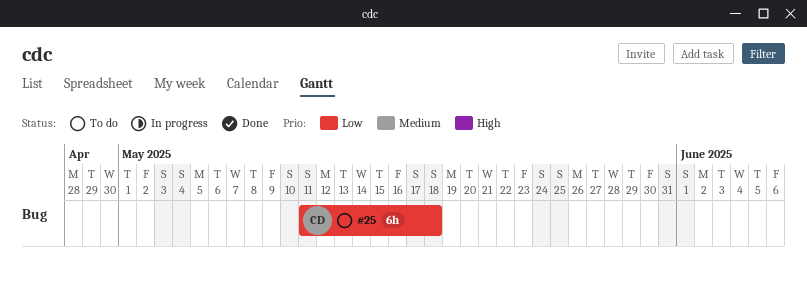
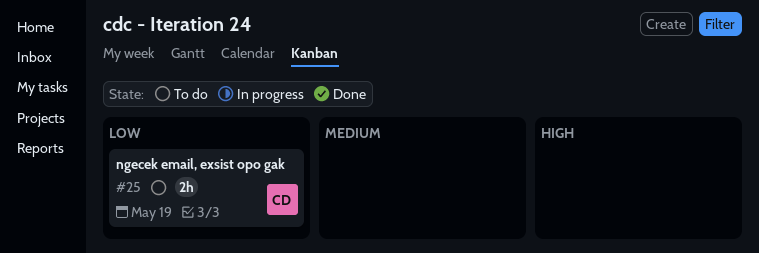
#25, estimate: 6h -> 2h
#25, due: May 18 -> May 19

